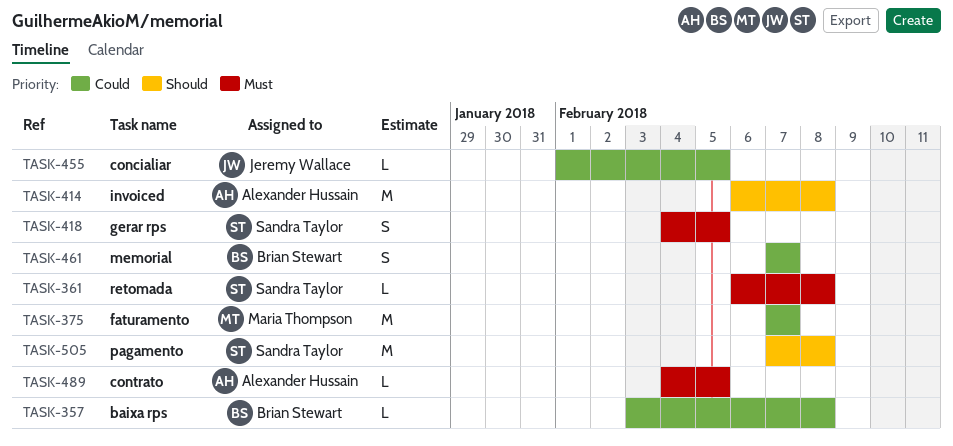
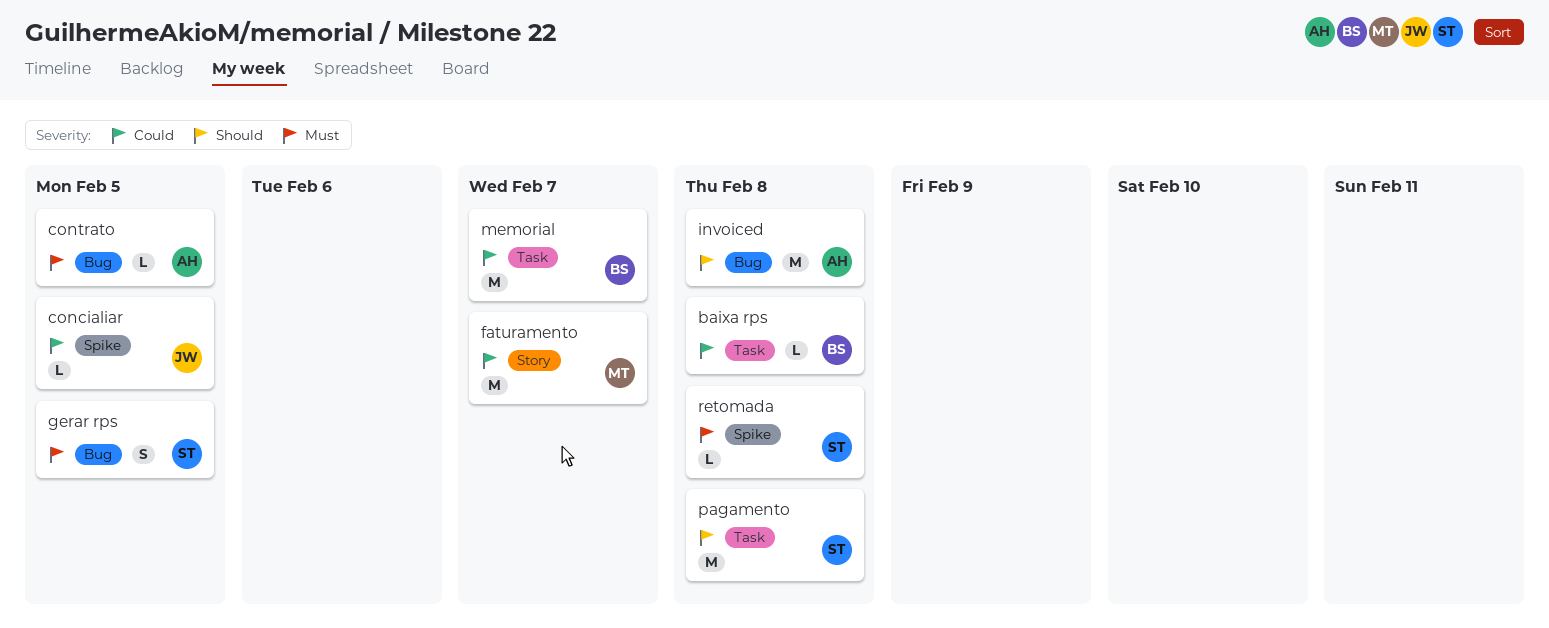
memorial, estimate: S -> M

